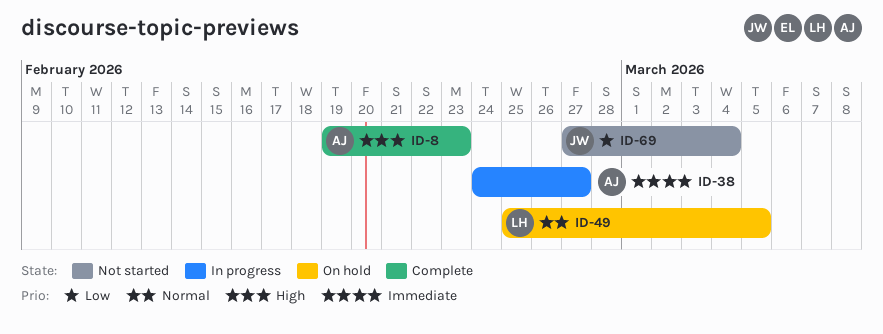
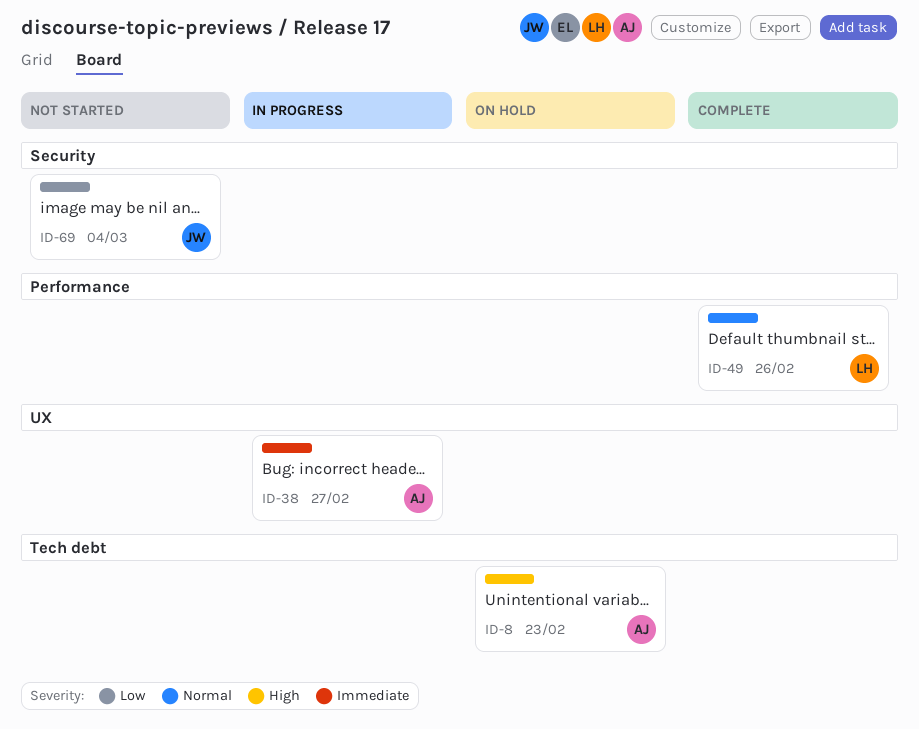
ID-8, status: Complete -> On hold
ID-49, status: On hold -> Complete
ID-49, due: Mar 5 -> Feb 26

